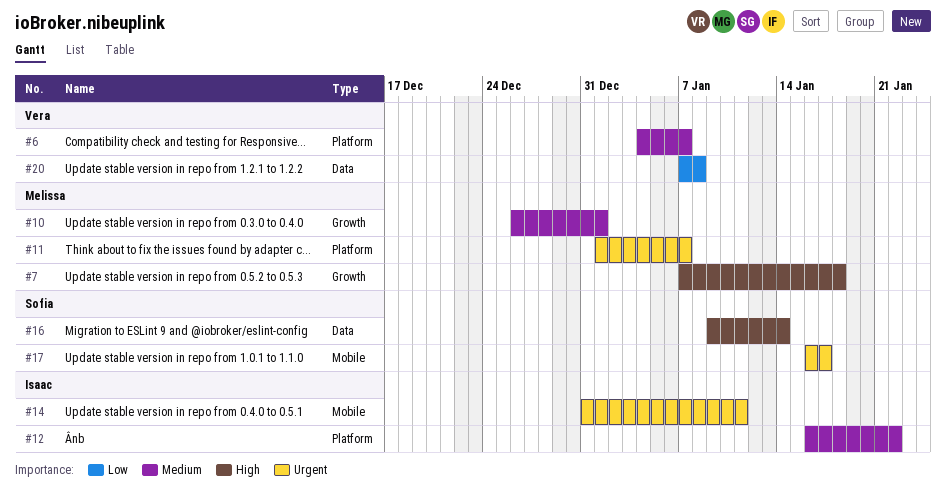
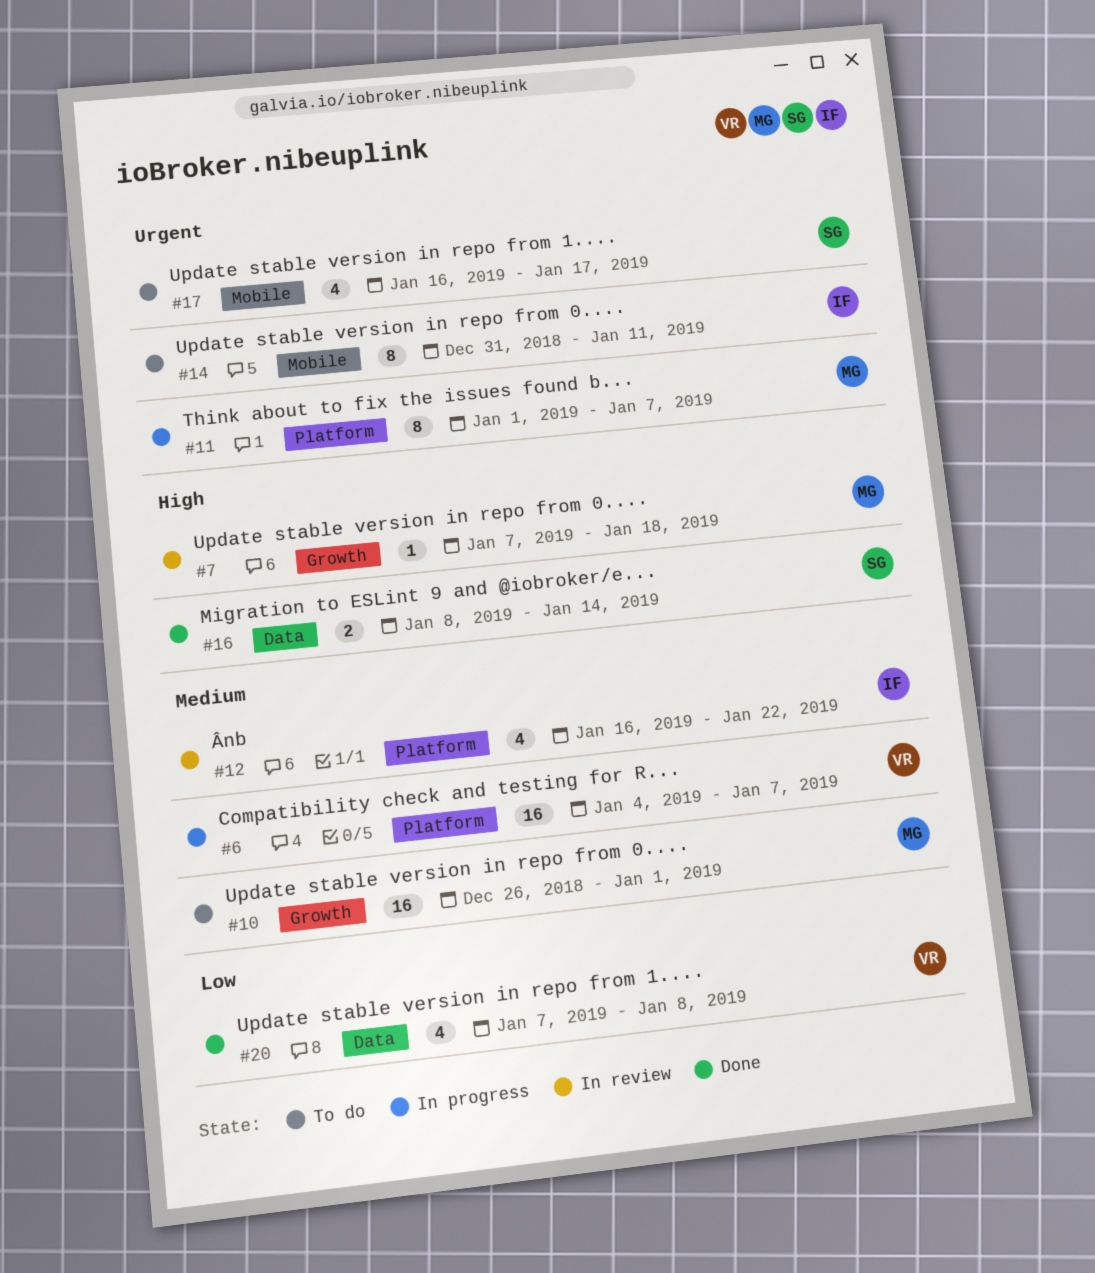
#16, start: Jan 9 -> Jan 8

